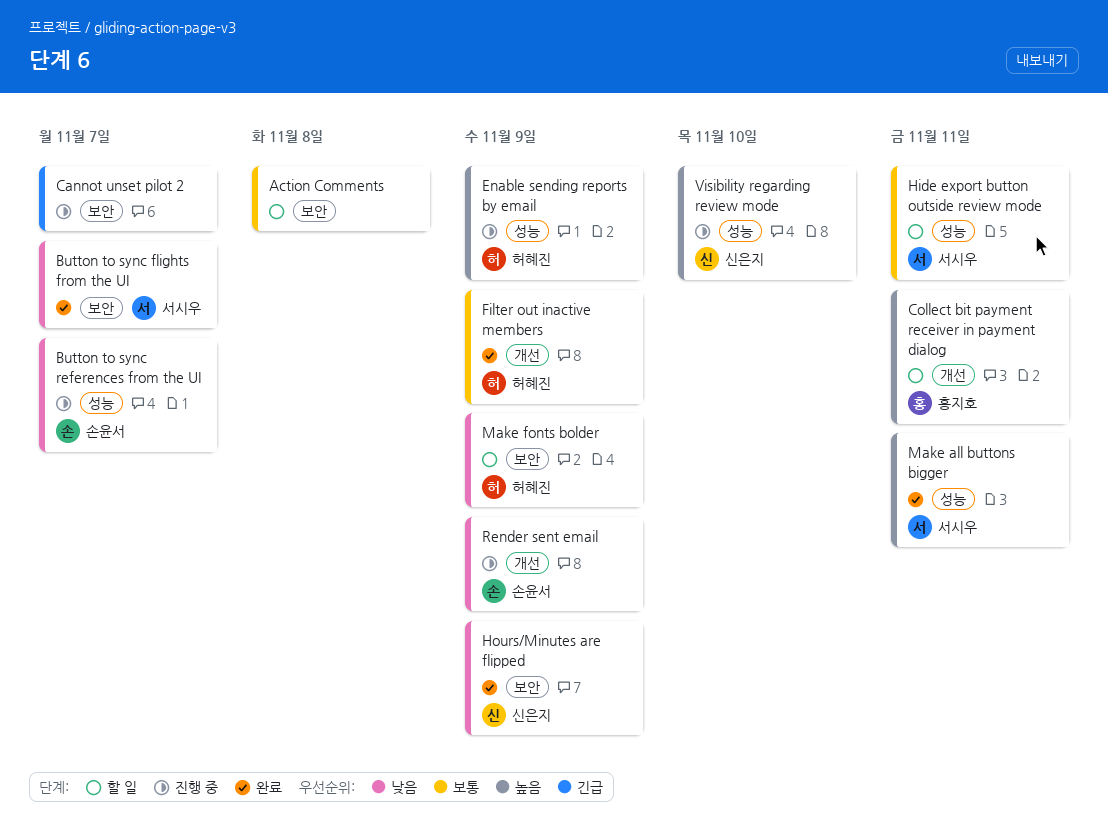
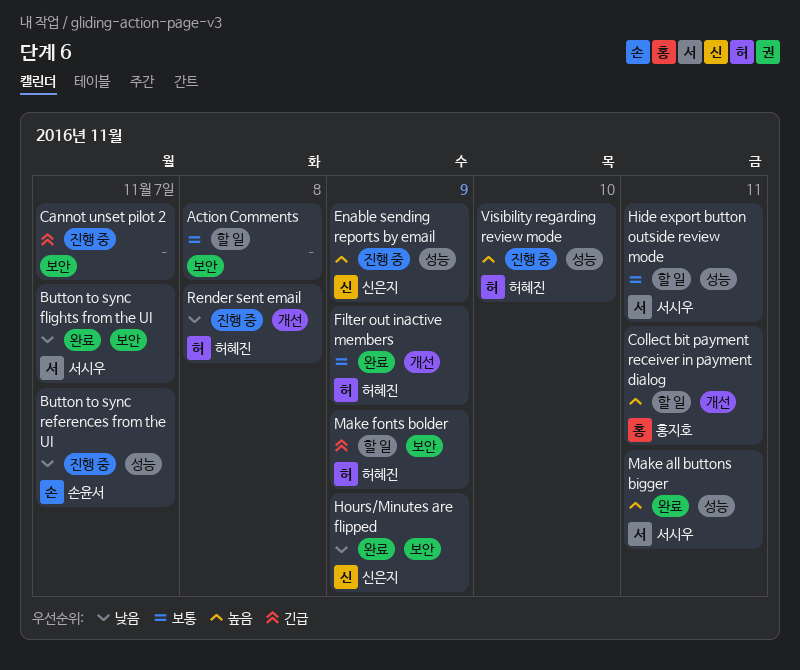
Enable sending reports by email, owner: 허혜진 -> 신은지
Make fonts bolder, priority: 낮음 -> 긴급
Render sent email, owner: 손윤서 -> 허혜진
Render sent email, due: Nov 9 -> Nov 8
Visibility regarding review mode, owner: 신은지 -> 허혜진

